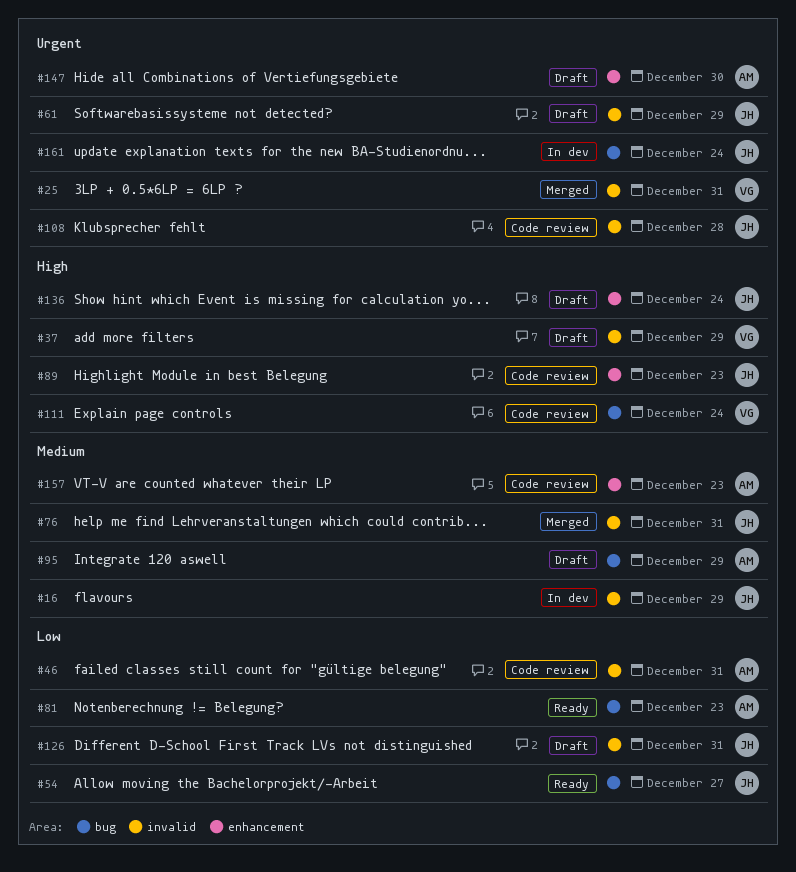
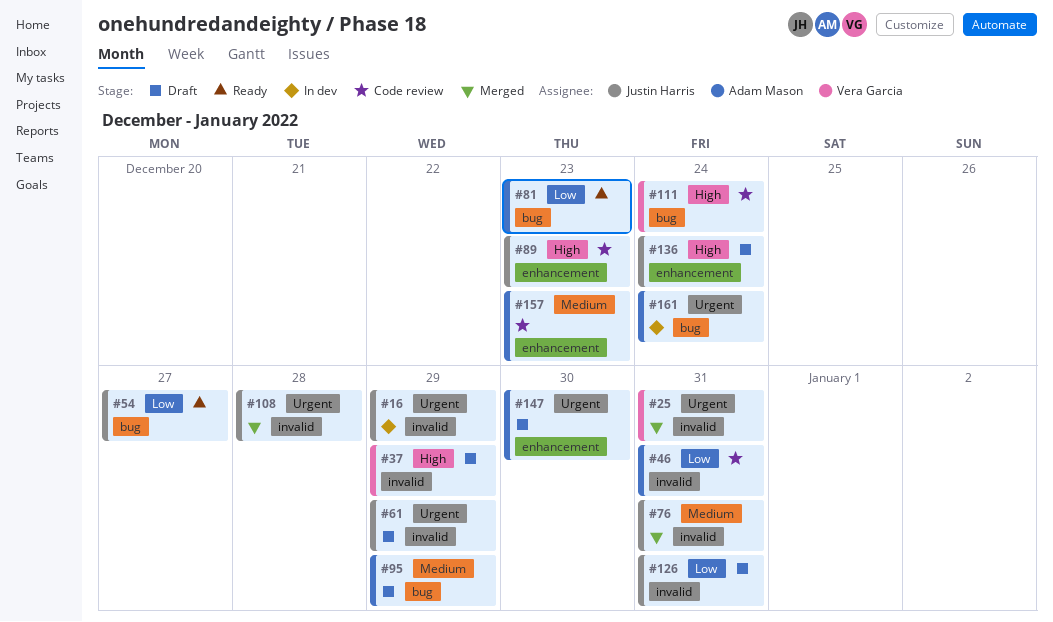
#16, priority: Medium -> Urgent
#108, status: Code review -> Merged
#161, owner: Justin Harris -> Adam Mason

